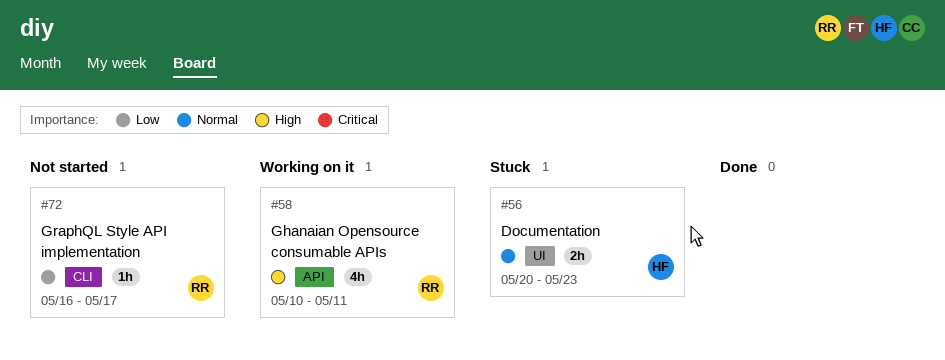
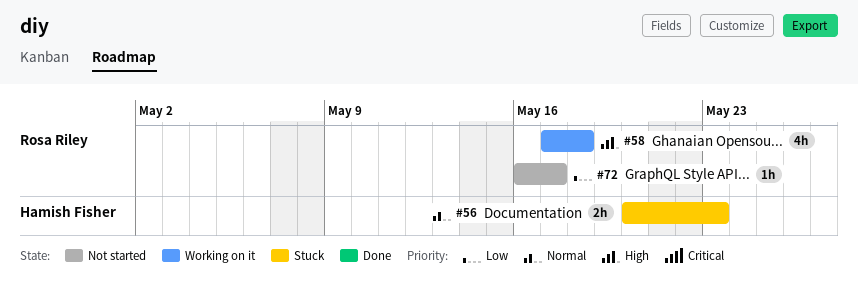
#58, start: May 10 -> May 17
#58, due: May 11 -> May 18

